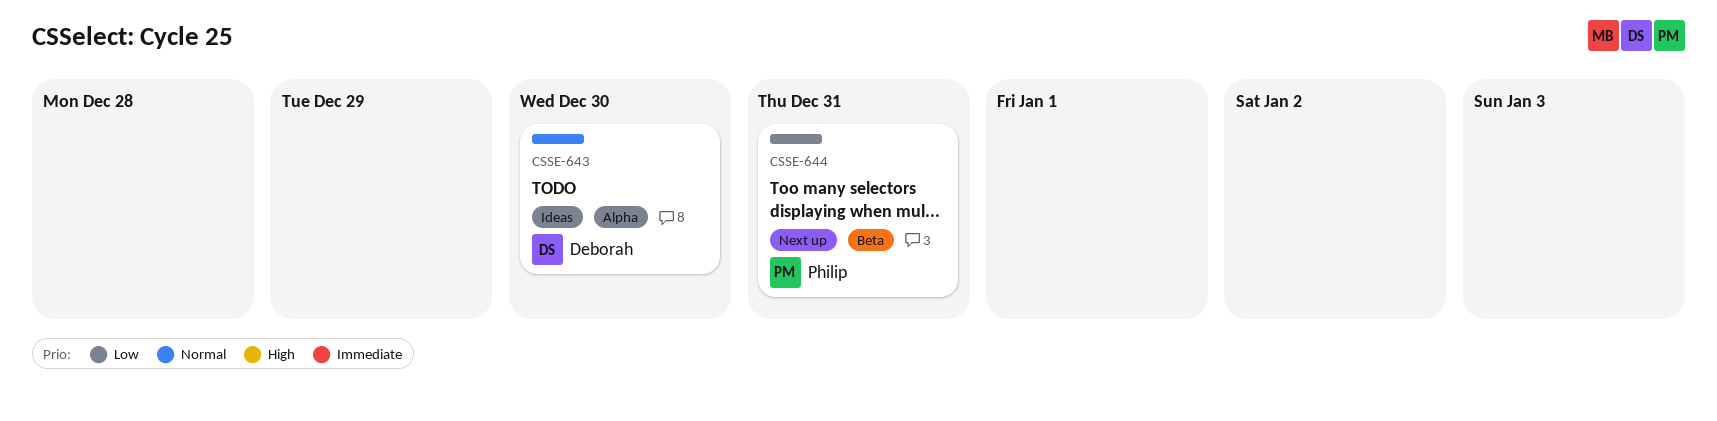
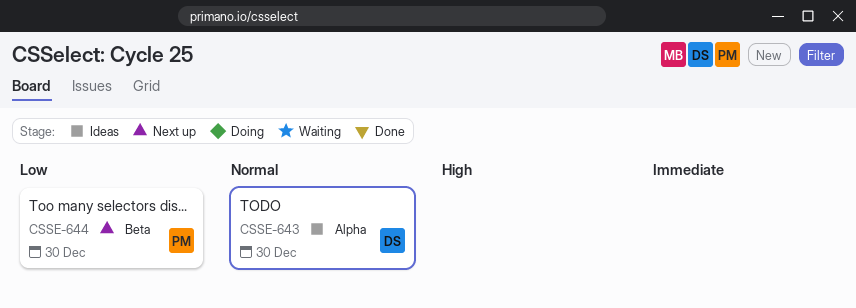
CSSE-644, due: Dec 31 -> Dec 30

